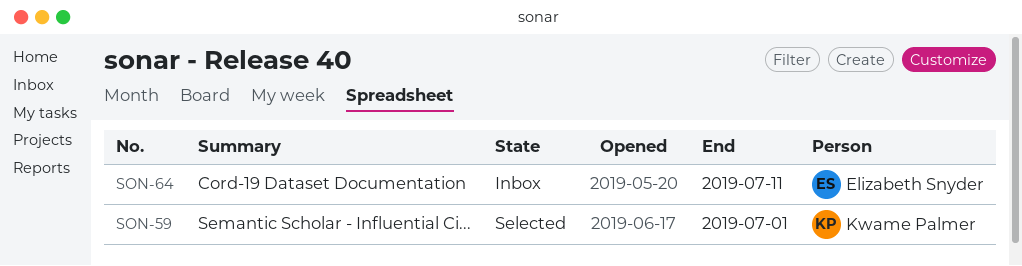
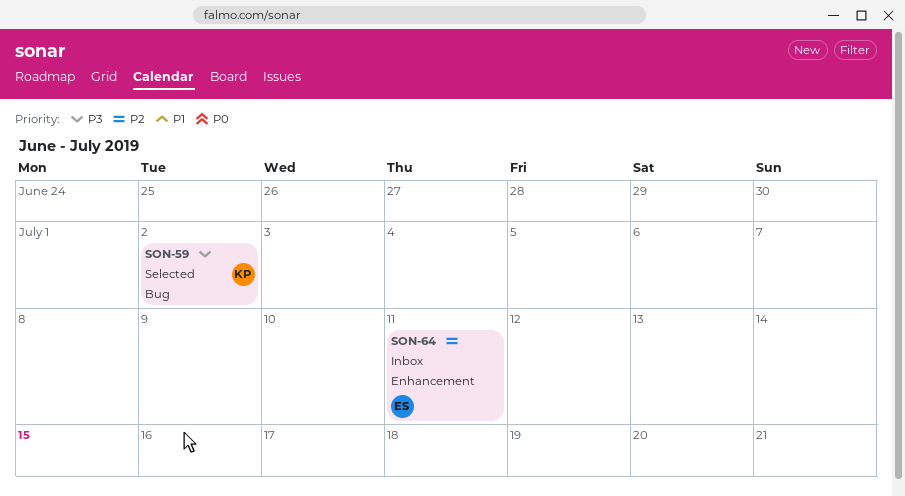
SON-59, due: Jul 1 -> Jul 2

